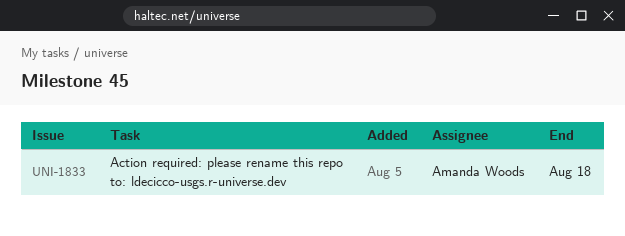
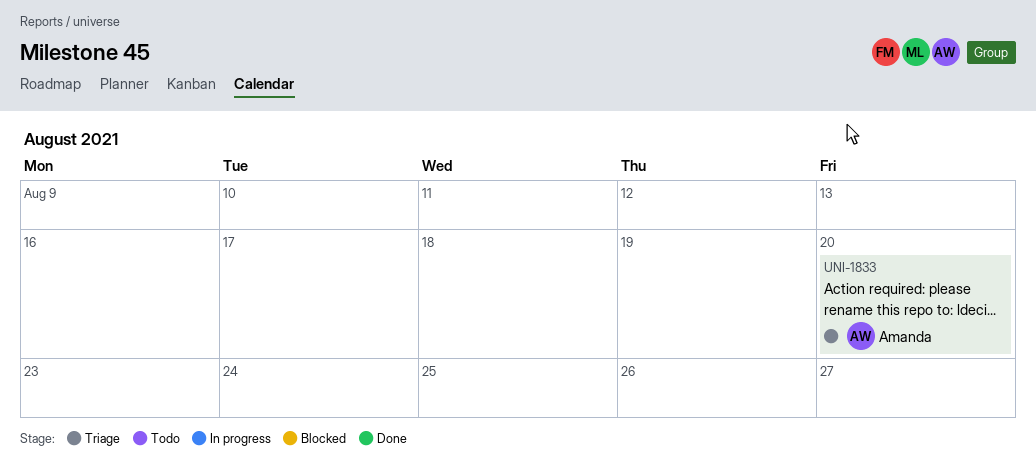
UNI-1833, due: Aug 18 -> Aug 20

